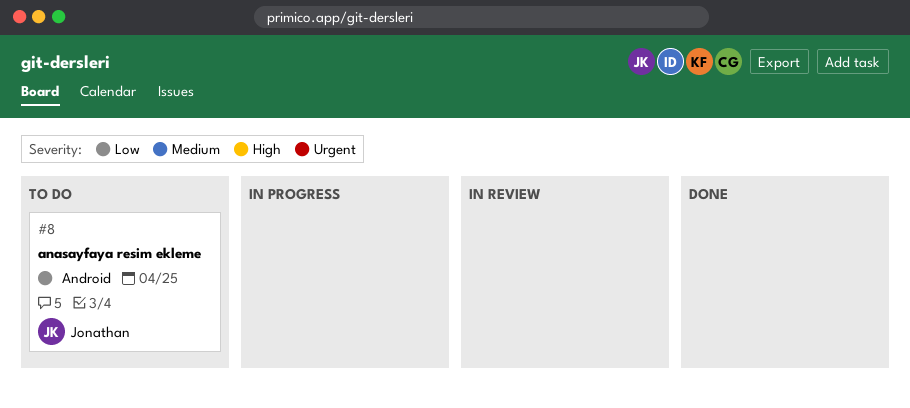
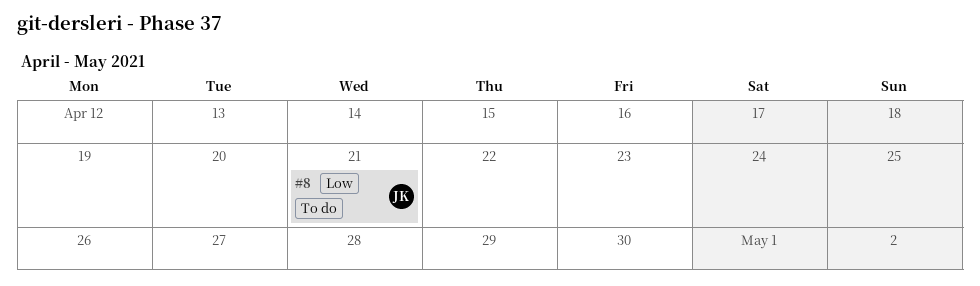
#8, due: Apr 25 -> Apr 21

